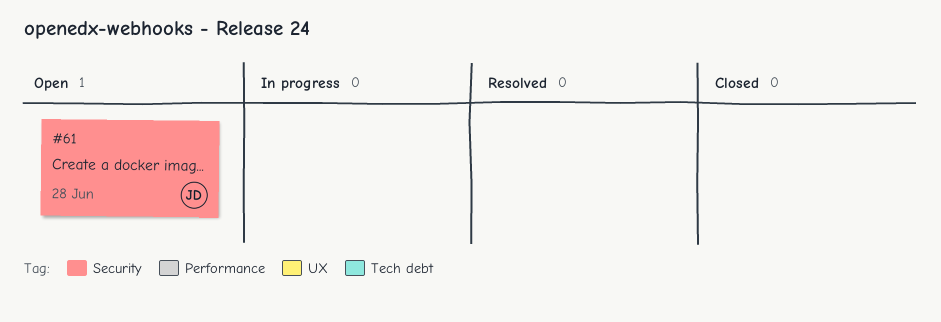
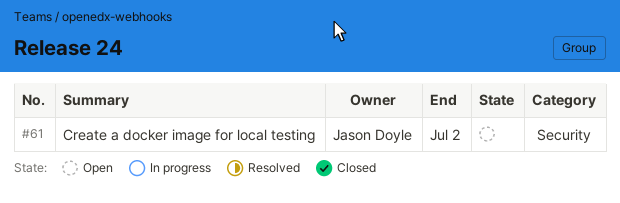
#61, due: Jun 28 -> Jul 2

